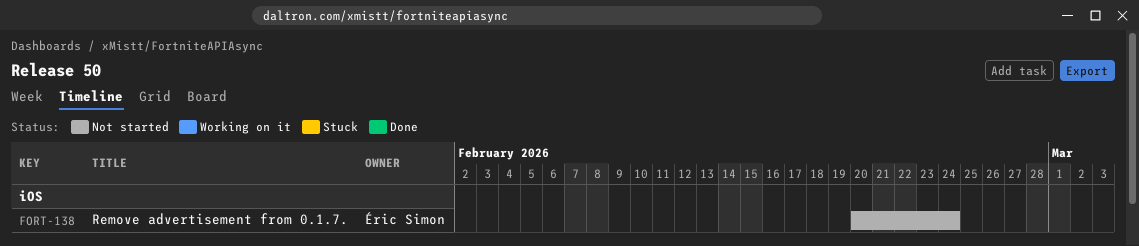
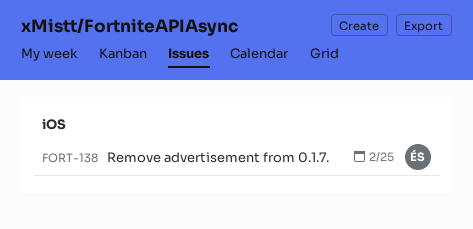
FORT-138, due: Feb 24 -> Feb 25

